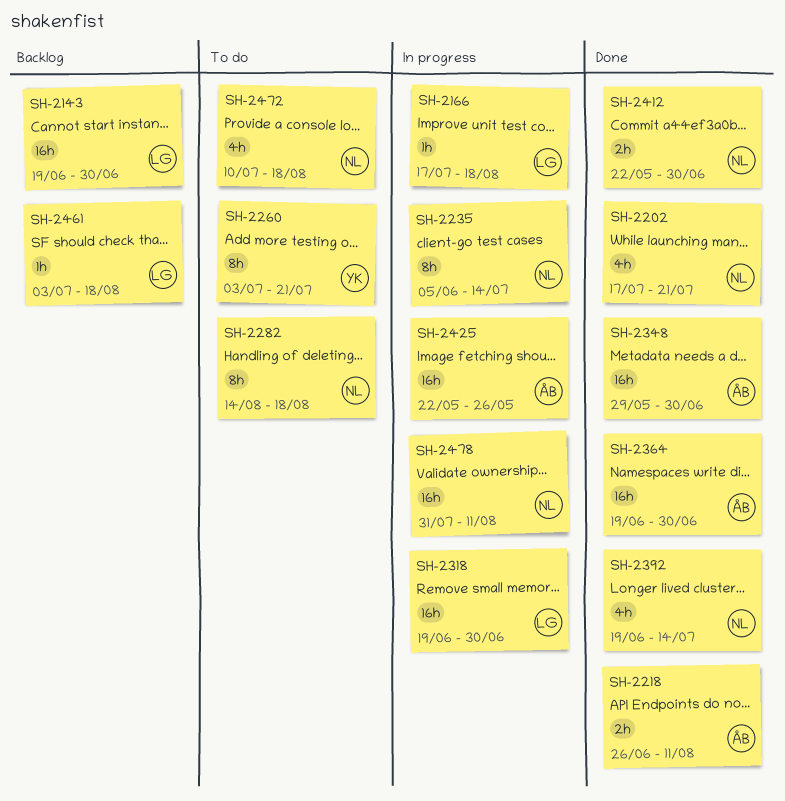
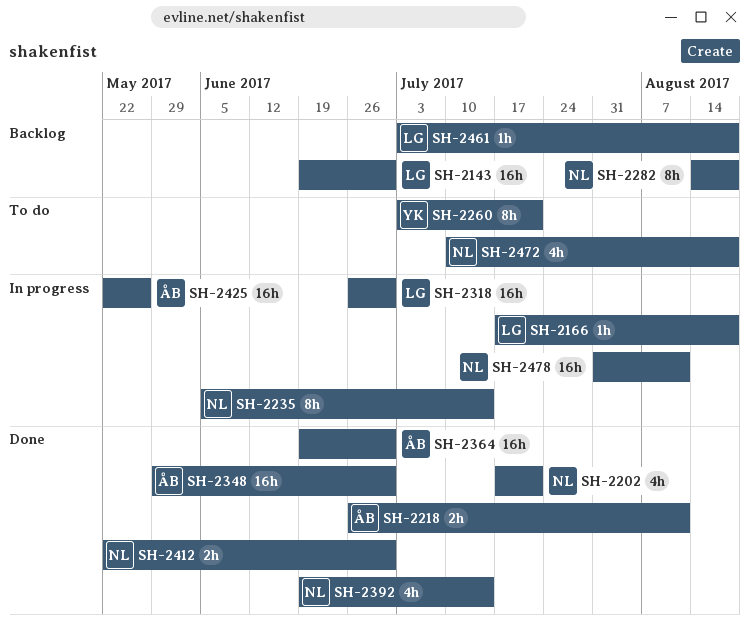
SH-2282, status: To do -> Backlog
SH-2318, start: Jun 19 -> Jun 26

